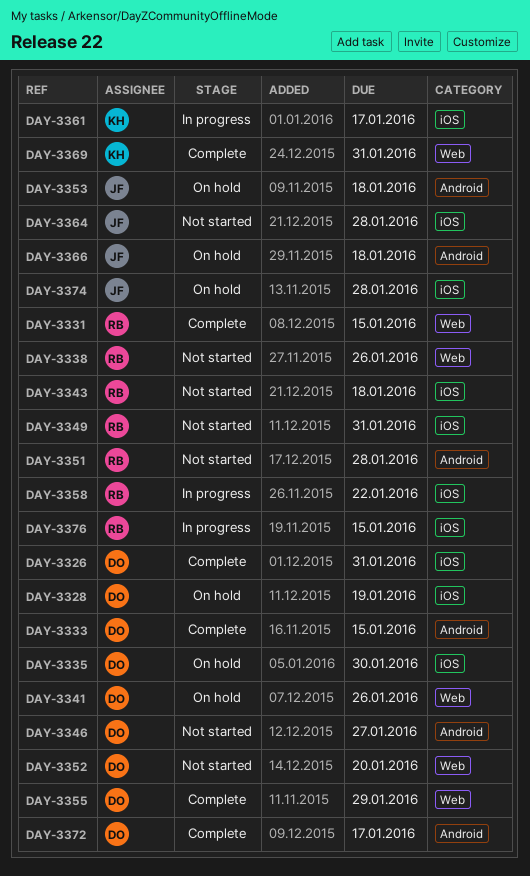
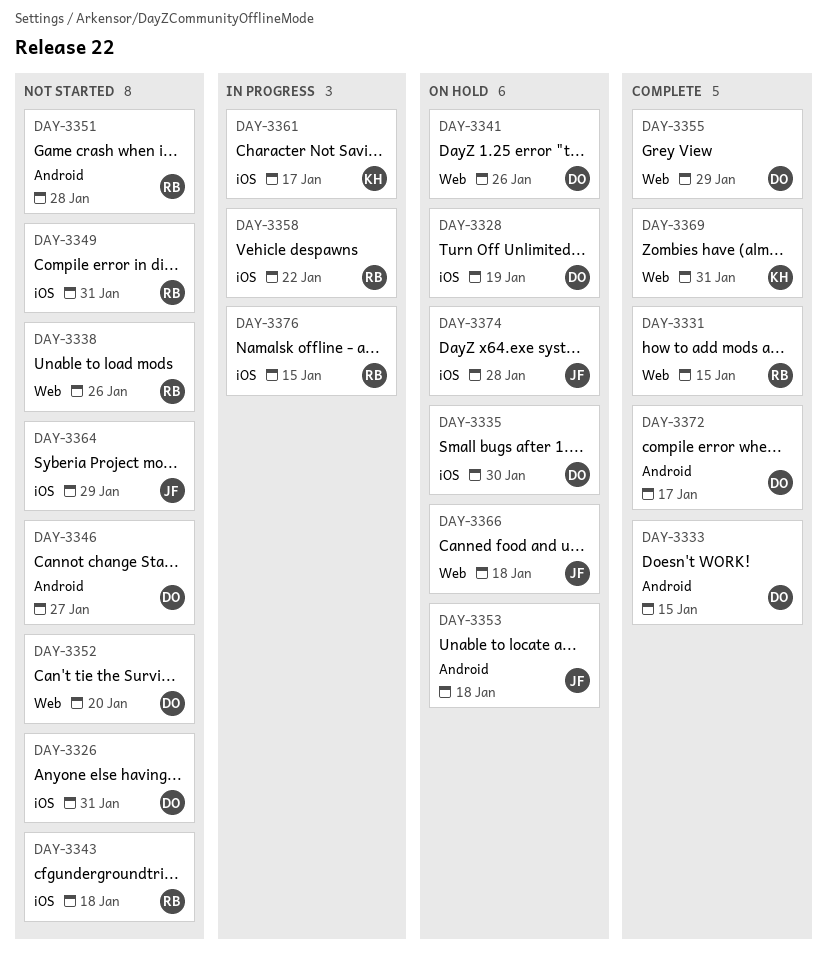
DAY-3326, status: Complete -> Not started
DAY-3364, due: Jan 28 -> Jan 29
DAY-3366, label: Android -> Web

